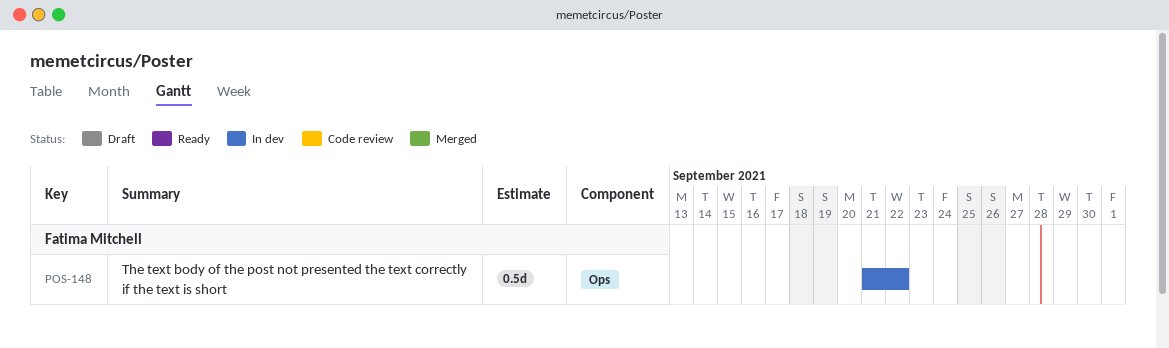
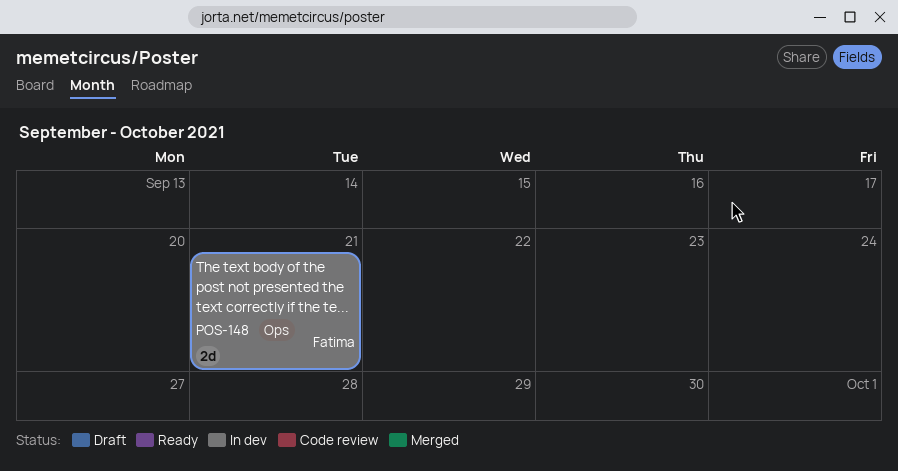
POS-148, estimate: 0.5d -> 2d
POS-148, due: Sep 22 -> Sep 21

